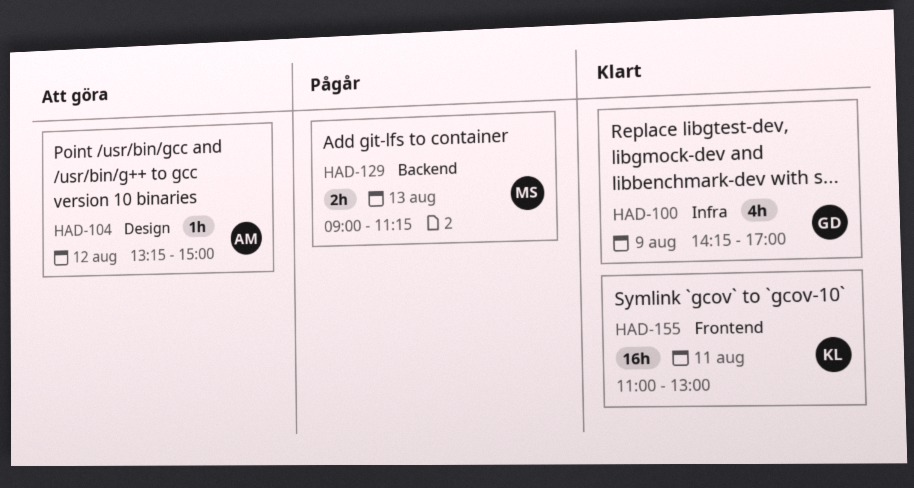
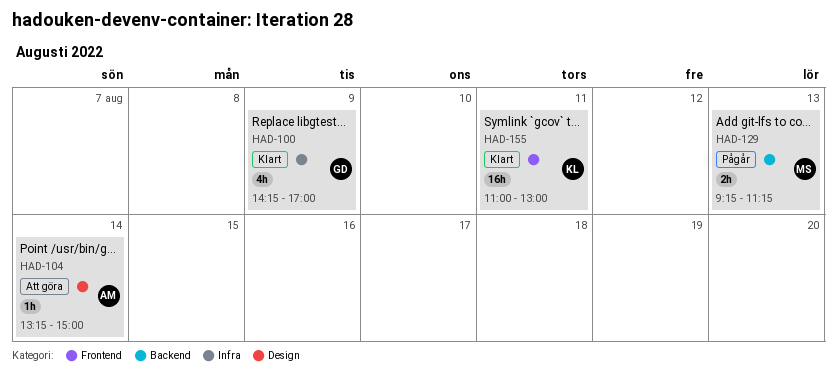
HAD-104, day: Aug 12 -> Aug 14
HAD-129, begins: 09:00 -> 09:15

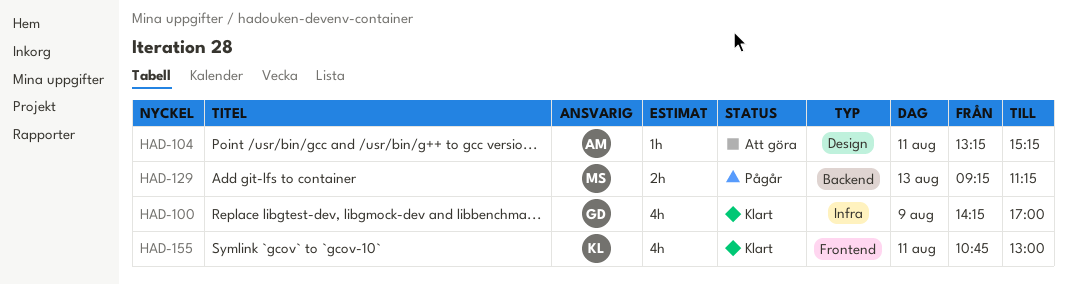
HAD-104, day: Aug 14 -> Aug 11
HAD-104, ends: 15:00 -> 15:15
HAD-155, estimate: 16h -> 4h
HAD-155, begins: 11:00 -> 10:45

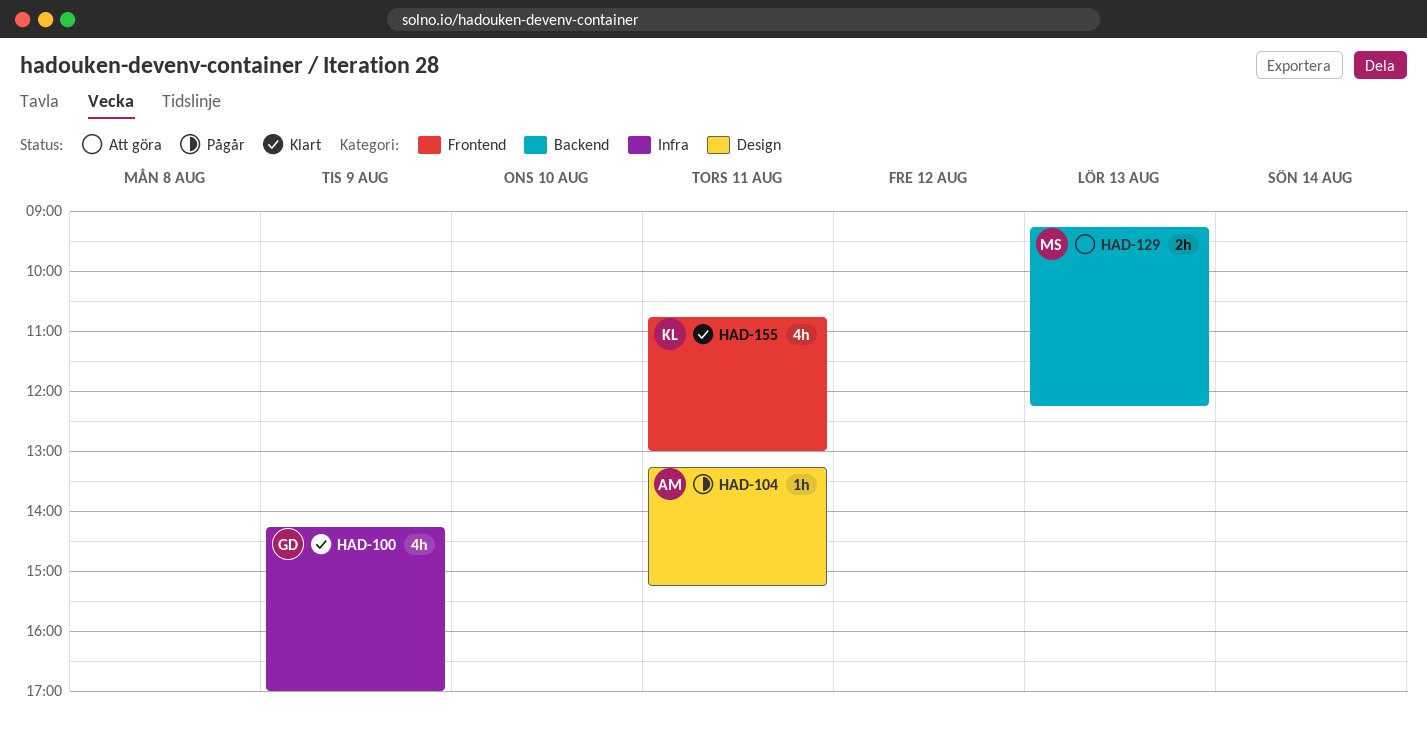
HAD-104, status: Att göra -> Pågår
HAD-129, status: Pågår -> Att göra
HAD-129, ends: 11:15 -> 12:15

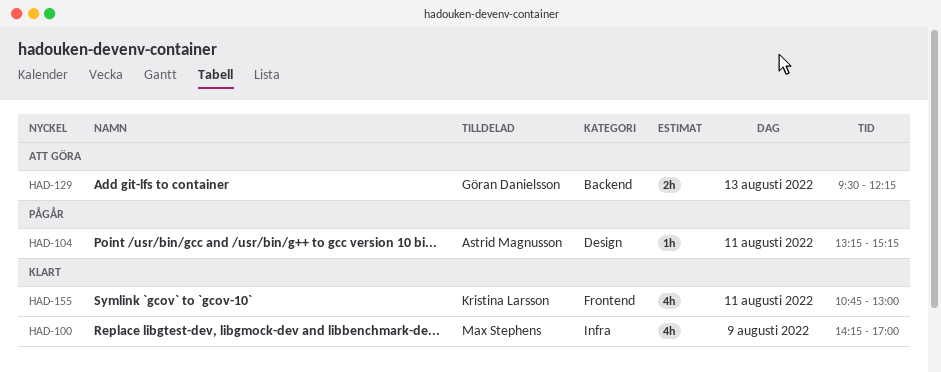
HAD-100, owner: Göran Danielsson -> Max Stephens
HAD-129, owner: Max Stephens -> Göran Danielsson
HAD-129, begins: 09:15 -> 09:30

